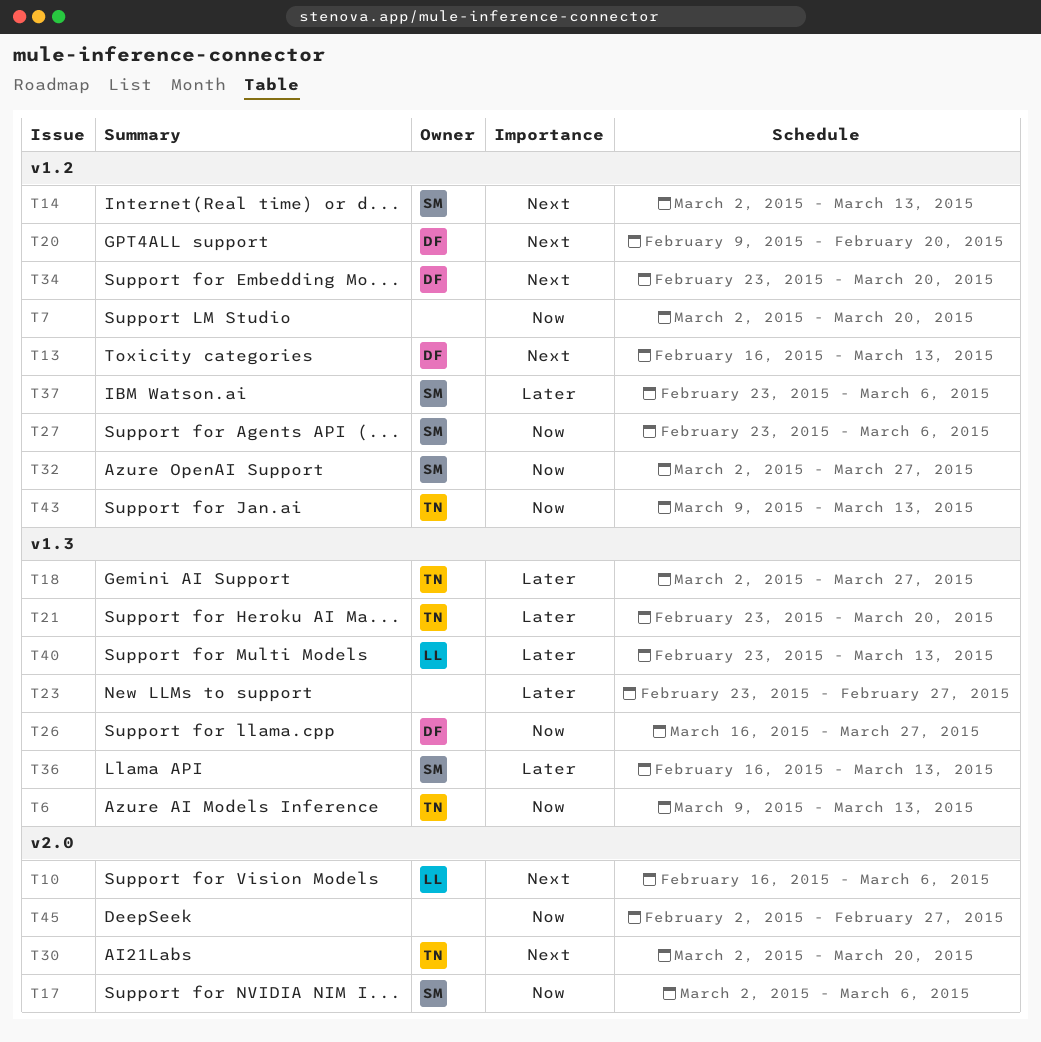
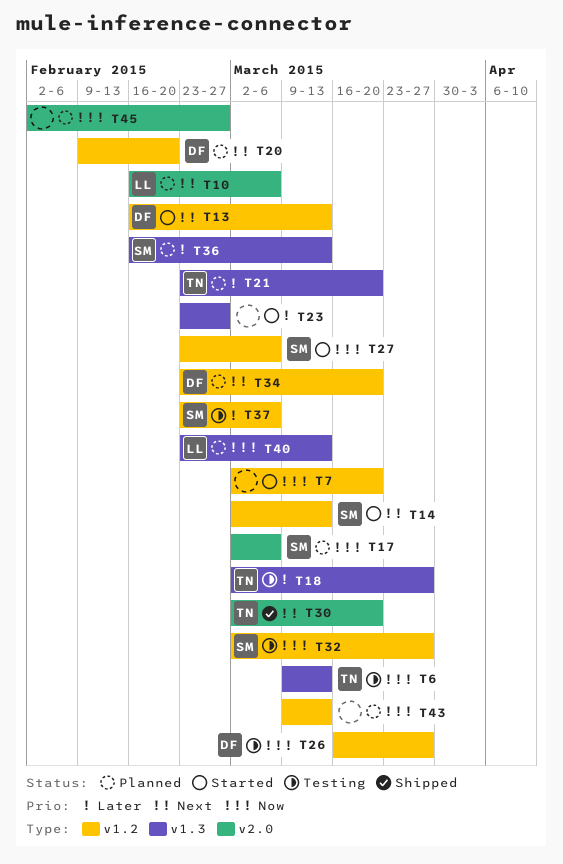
T26, label: v1.3 -> v1.2
T40, priority: Later -> Now
T43, owner: TN -> none

